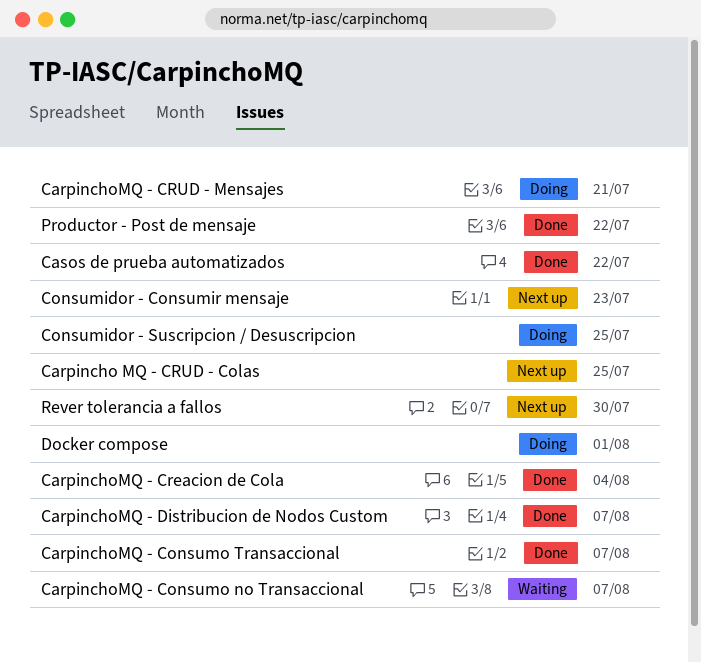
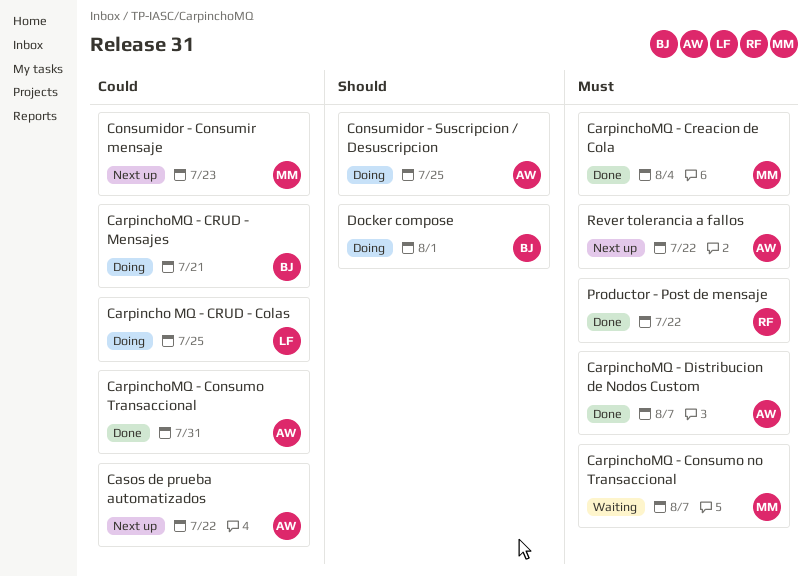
Carpincho MQ - CRUD - Colas, status: Next up -> Doing
CarpinchoMQ - Consumo Transaccional, due: Aug 7 -> Jul 31
Casos de prueba automatizados, status: Done -> Next up
Rever tolerancia a fallos, due: Jul 30 -> Jul 22

